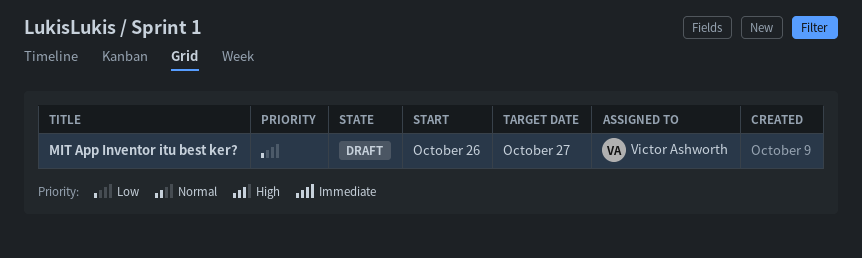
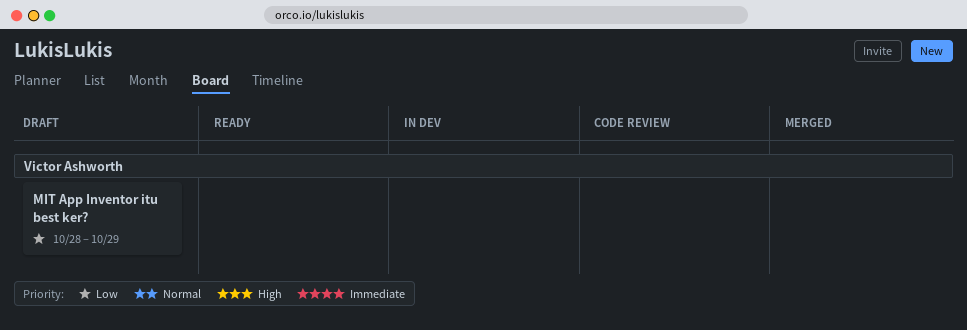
MIT App Inventor itu best ker?, start: Oct 26 -> Oct 28
MIT App Inventor itu best ker?, due: Oct 27 -> Oct 29

